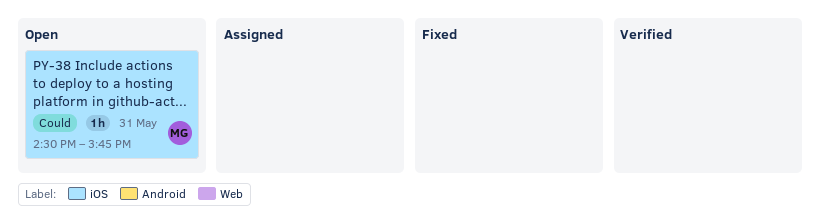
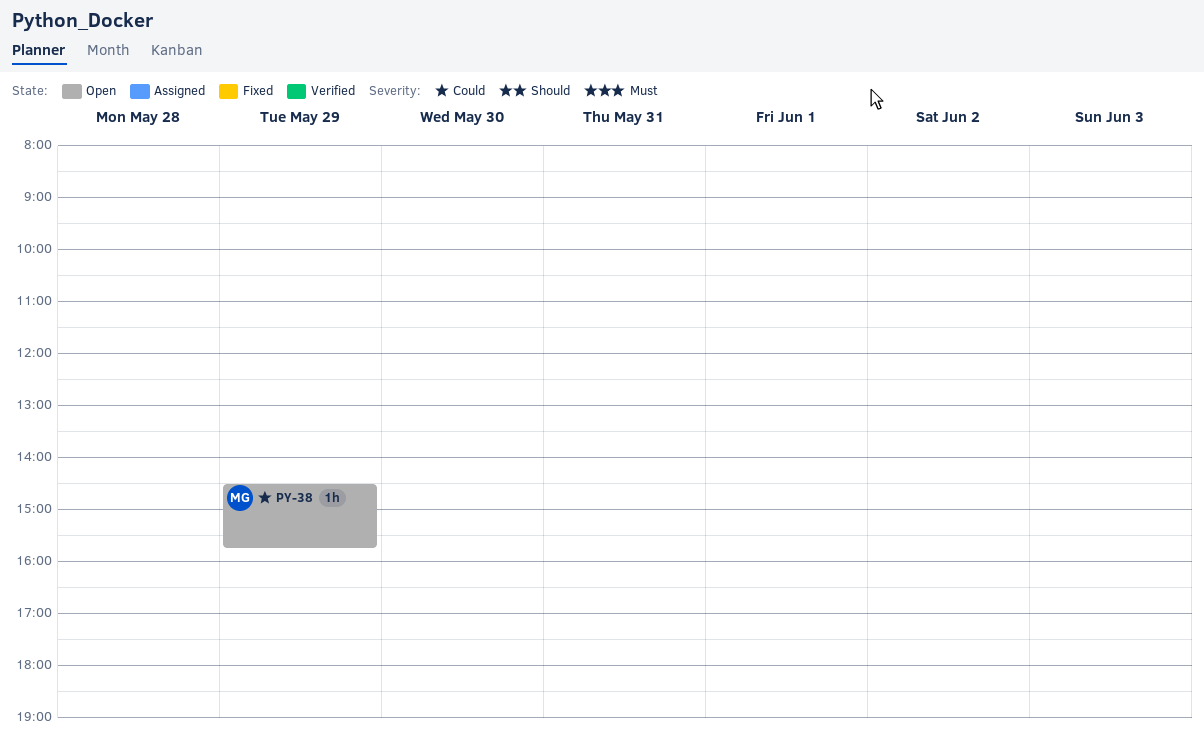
PY-38, day: May 31 -> May 29

